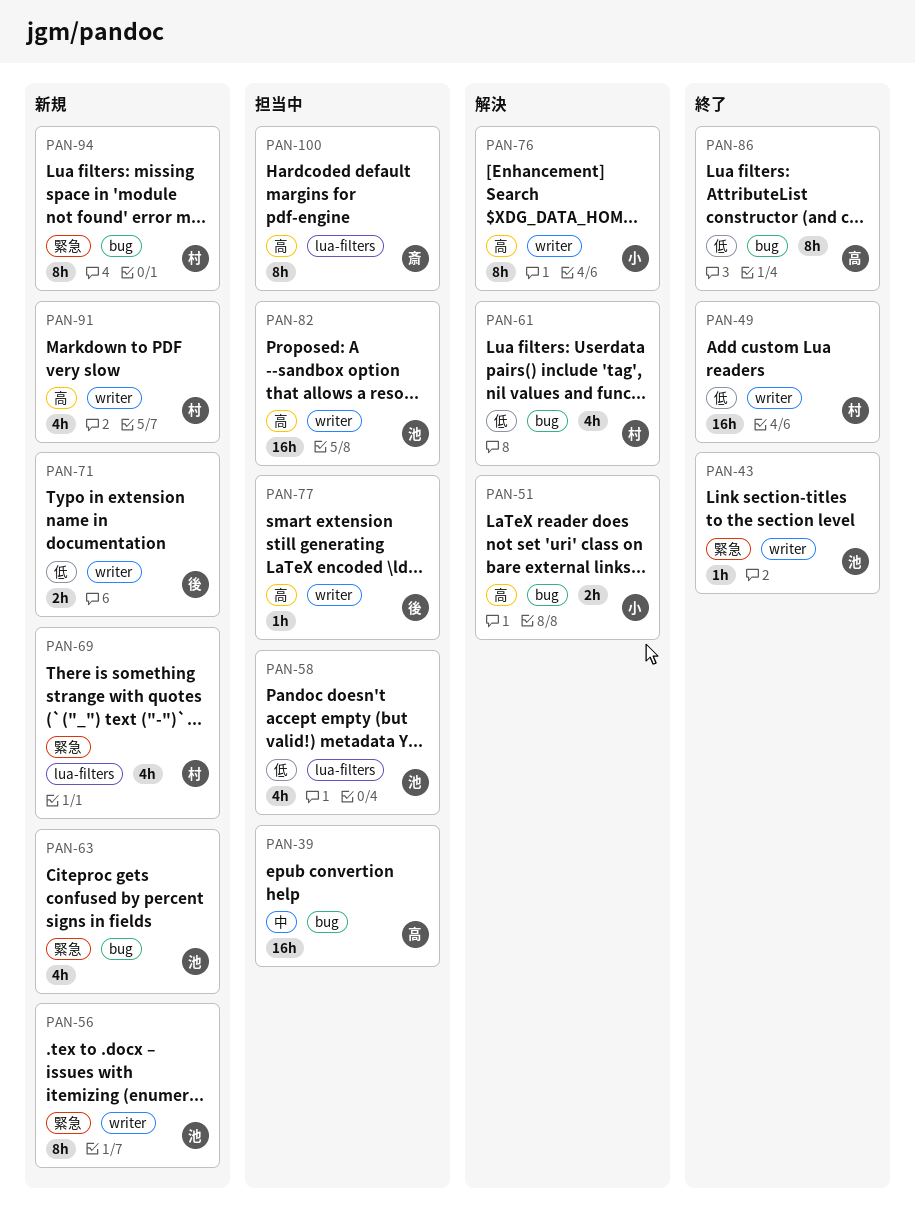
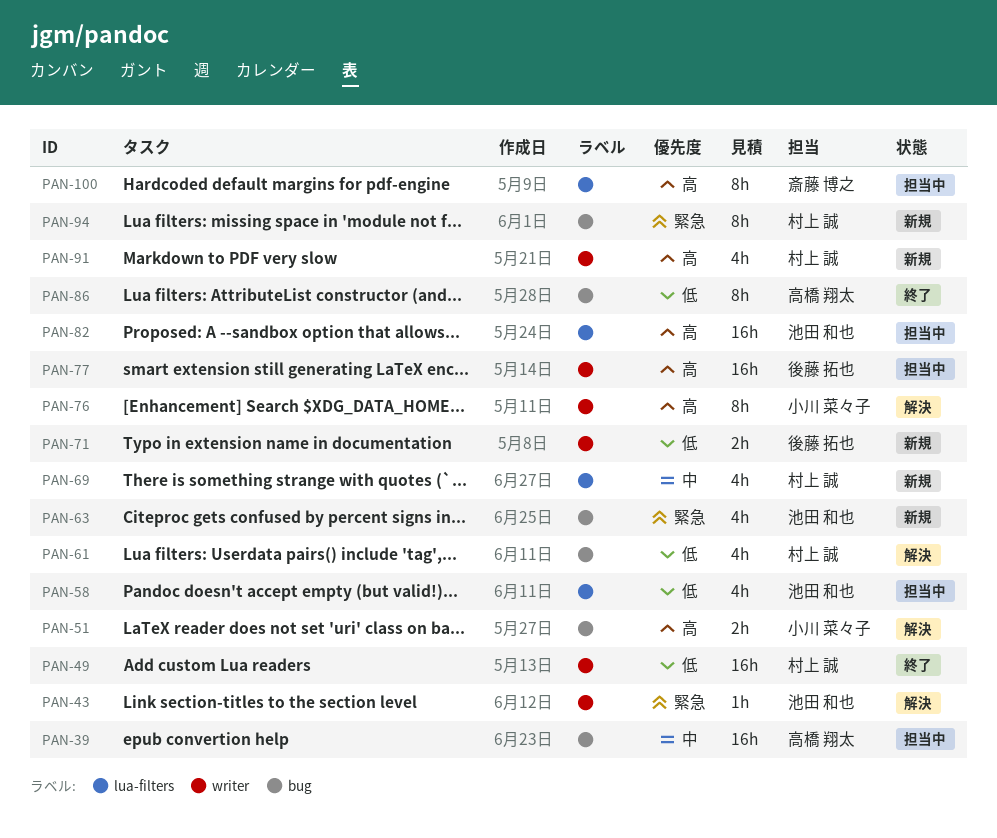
PAN-43, status: 終了 -> 解決
PAN-56: present -> none
PAN-69, priority: 緊急 -> 中
PAN-77, estimate: 1h -> 16h
PAN-82, label: writer -> lua-filters

